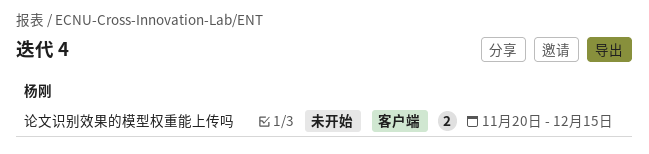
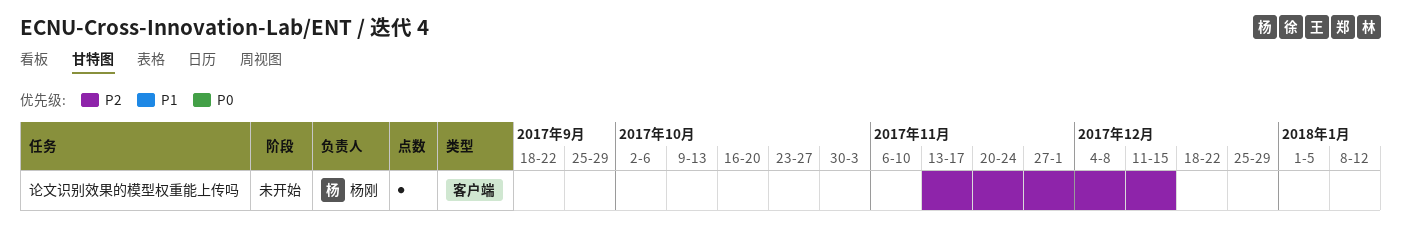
论文识别效果的模型权重能上传吗, estimate: 2 -> 1
论文识别效果的模型权重能上传吗, start: Nov 20 -> Nov 13

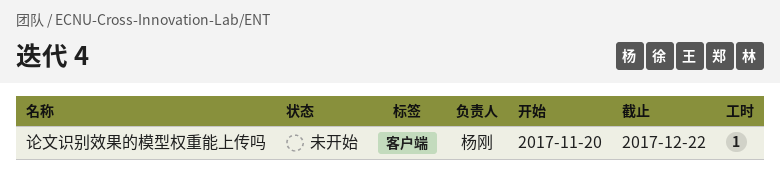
论文识别效果的模型权重能上传吗, start: Nov 13 -> Nov 20
论文识别效果的模型权重能上传吗, due: Dec 15 -> Dec 22

